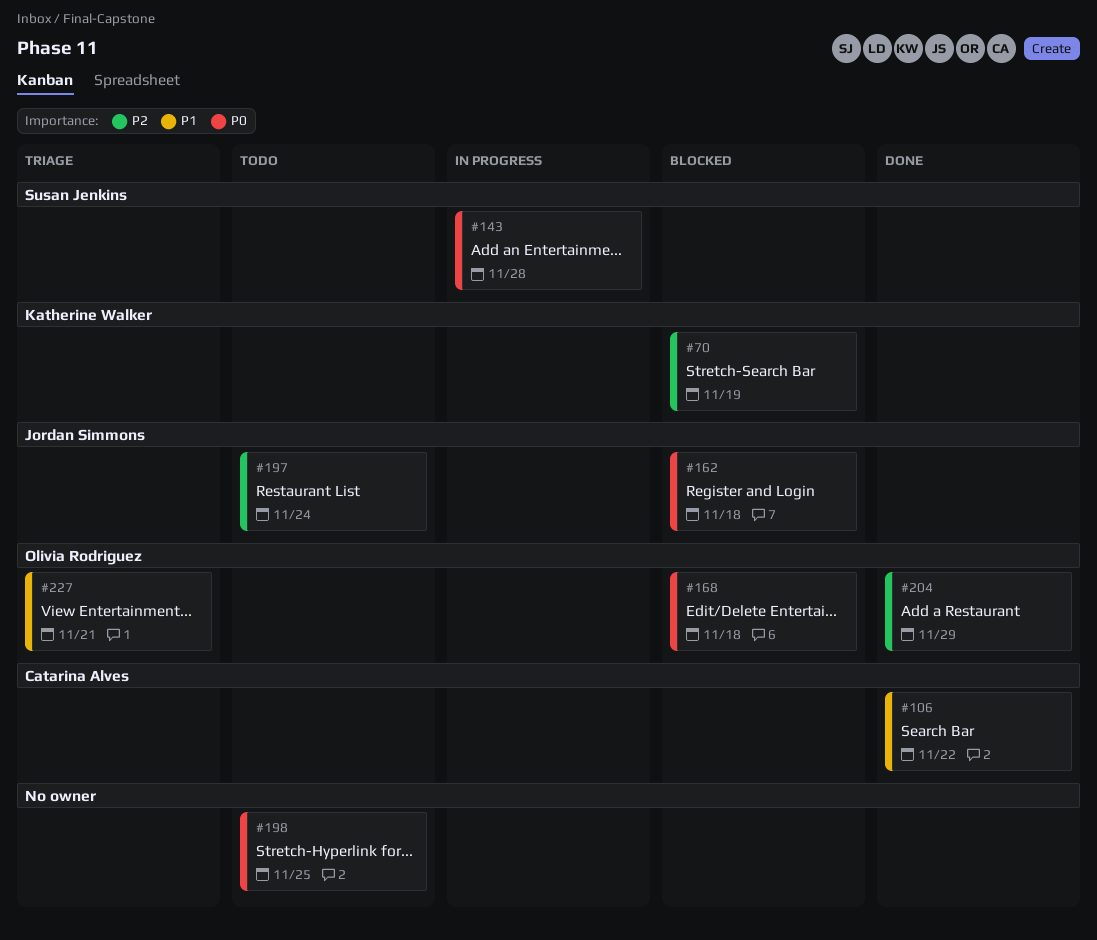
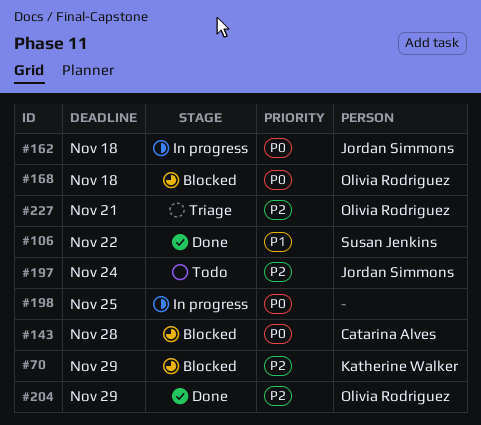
#70, due: Nov 19 -> Nov 29
#106, owner: Catarina Alves -> Susan Jenkins
#143, status: In progress -> Blocked
#143, owner: Susan Jenkins -> Catarina Alves
#162, status: Blocked -> In progress
#198, status: Todo -> In progress
#227, priority: P1 -> P2

